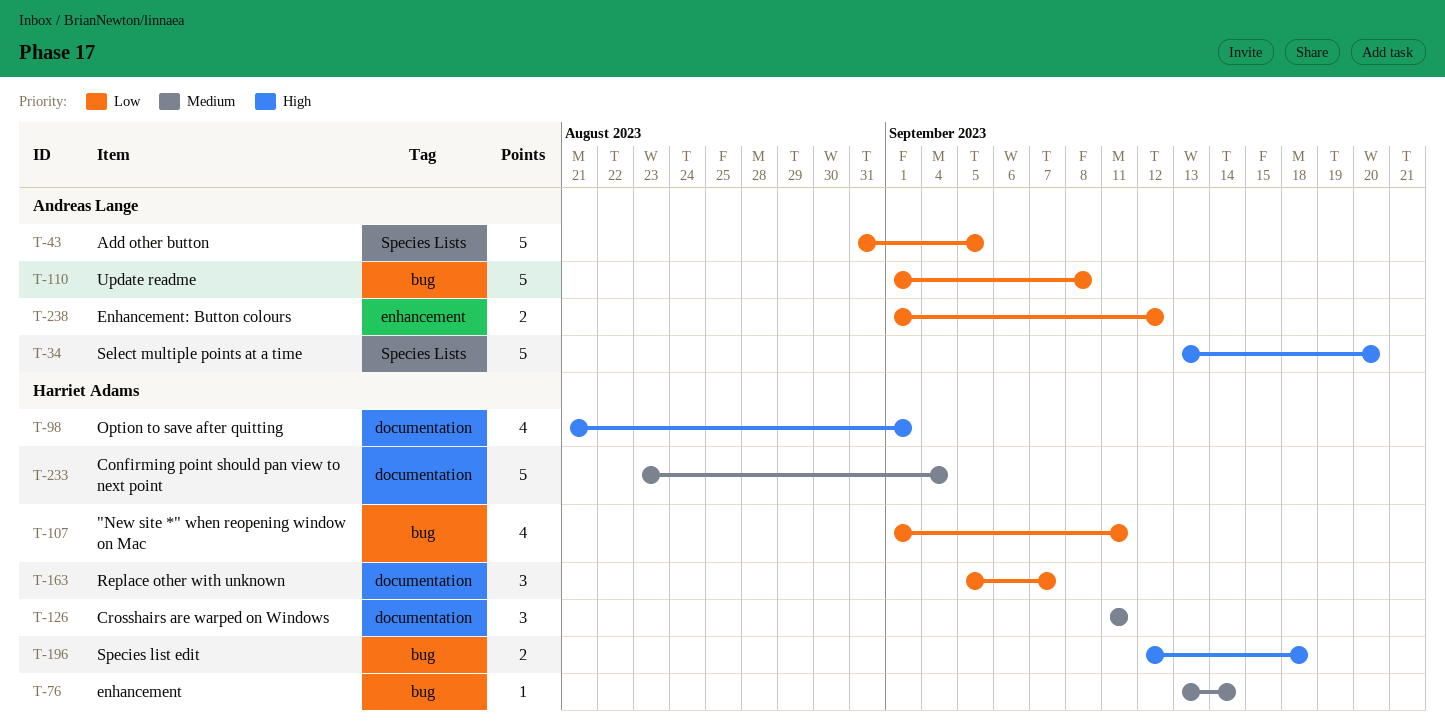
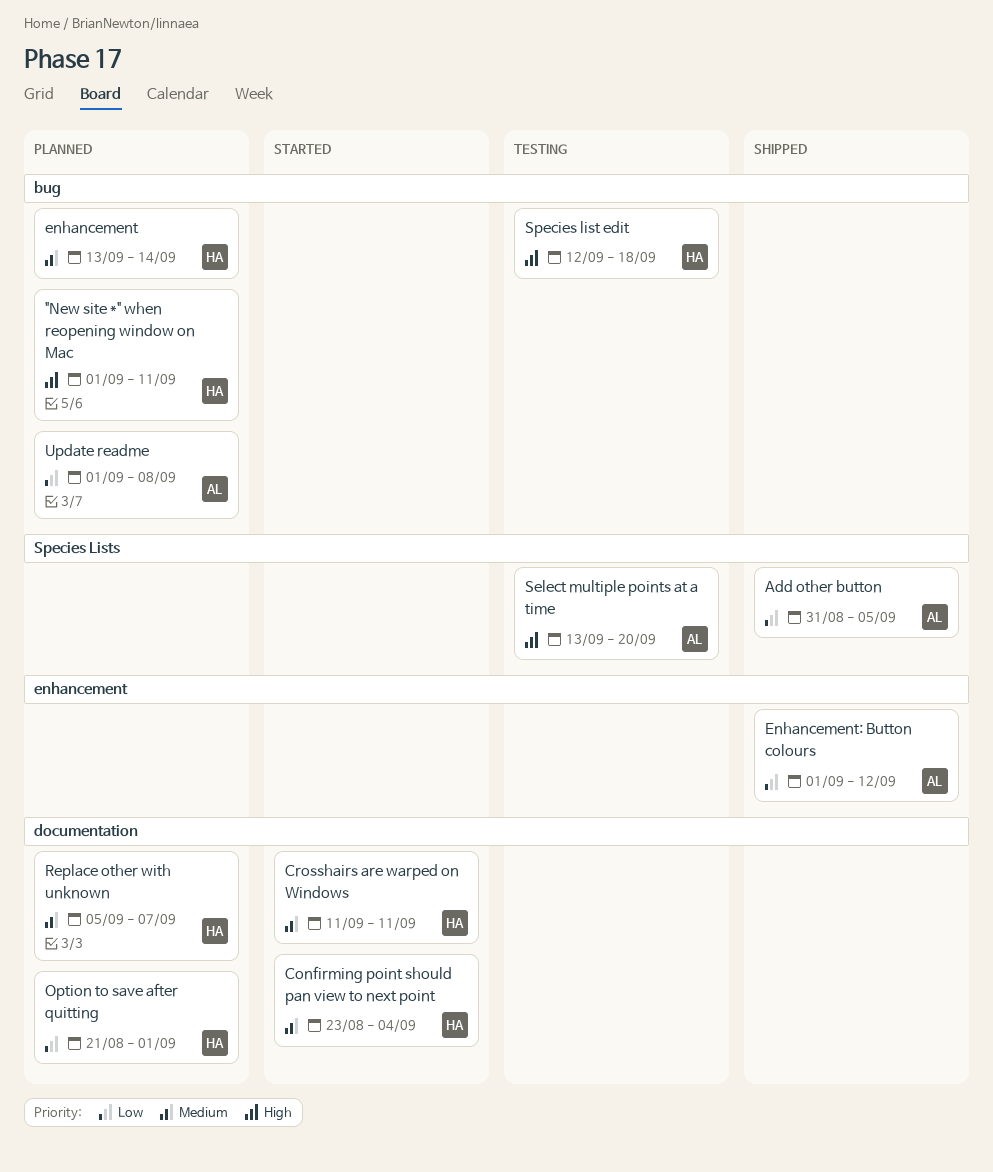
"New site *" when reopening window on Mac, priority: Low -> High
Option to save after quitting, priority: High -> Low
Replace other with unknown, priority: Low -> Medium

